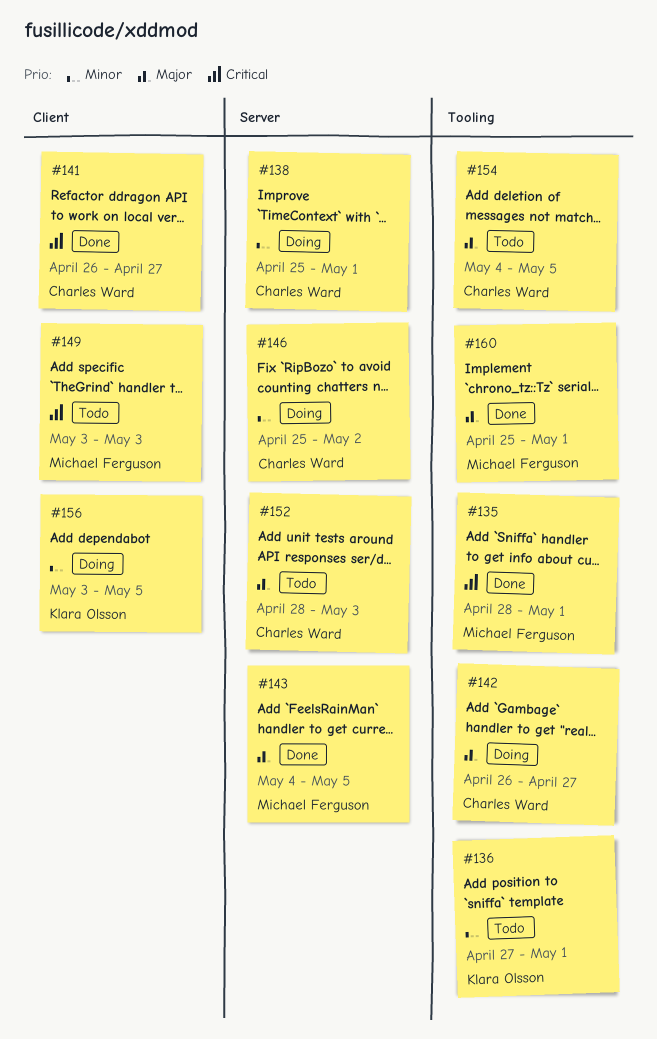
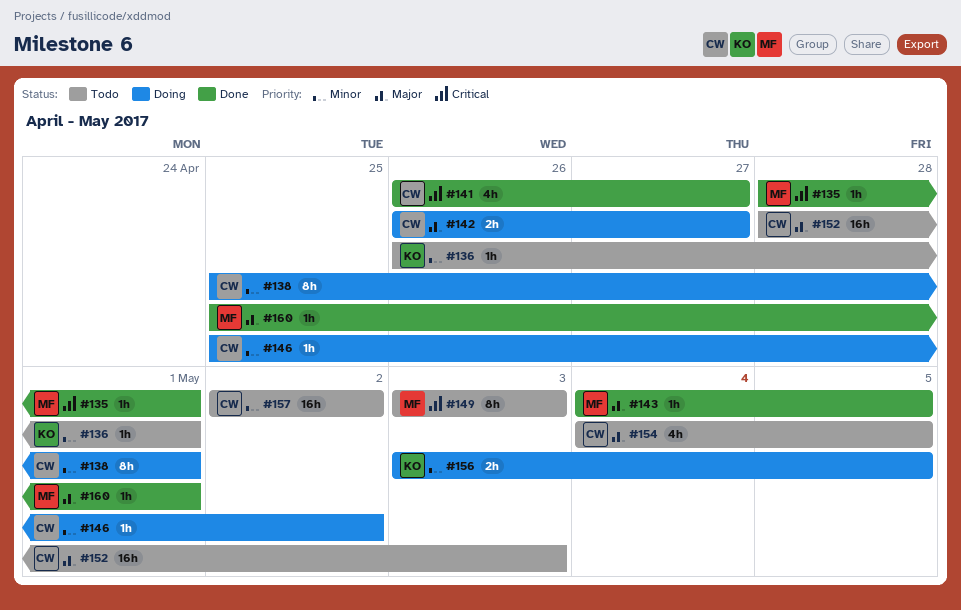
#136, start: Apr 27 -> Apr 26
#157: none -> present

